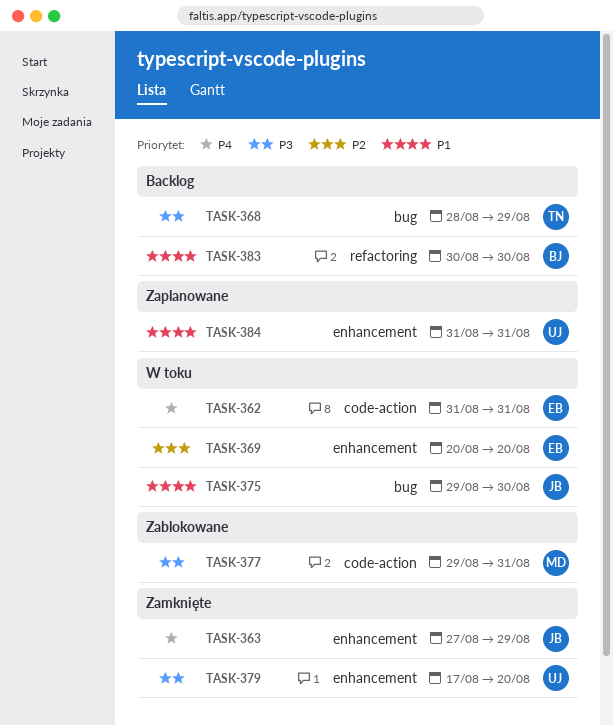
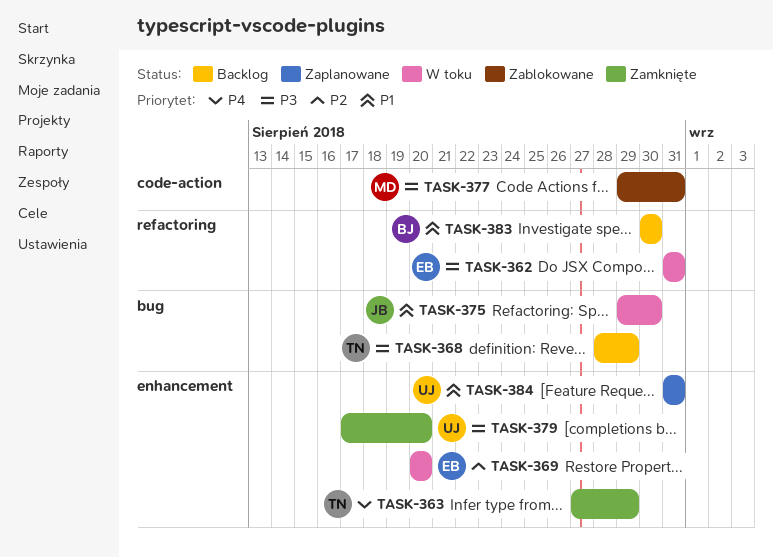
TASK-362, priority: P4 -> P3
TASK-362, label: code-action -> refactoring
TASK-363, owner: JB -> TN

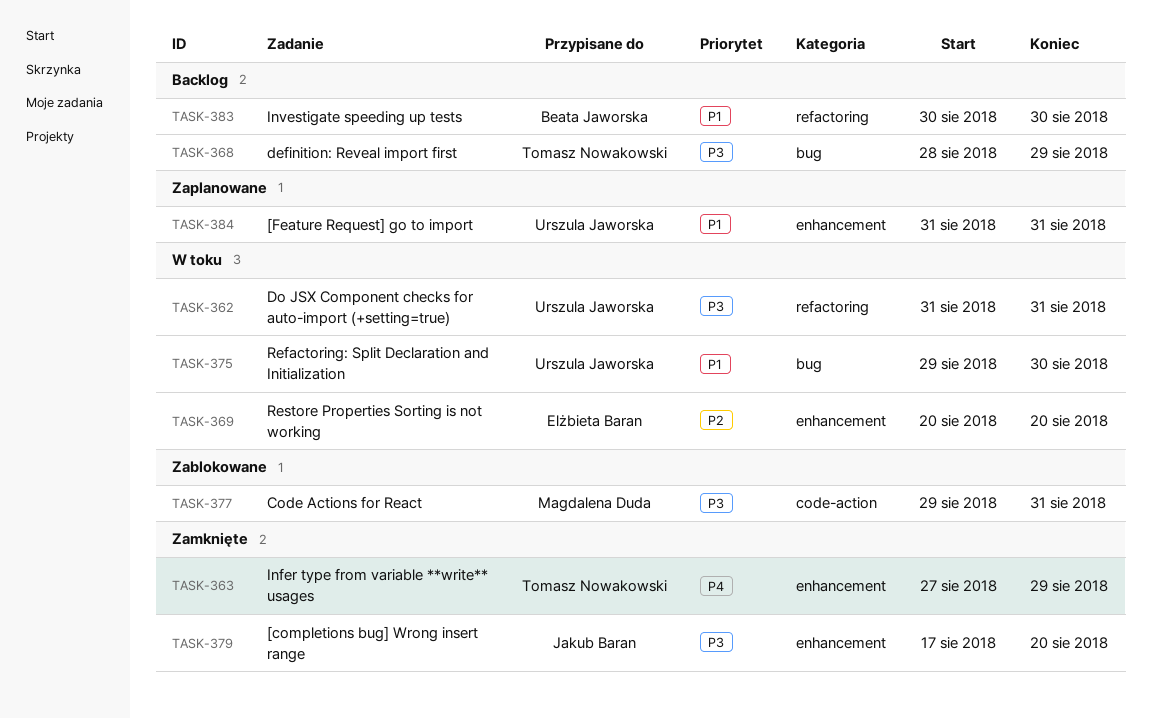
TASK-362, owner: Elżbieta Baran -> Urszula Jaworska
TASK-375, owner: Jakub Baran -> Urszula Jaworska
TASK-379, owner: Urszula Jaworska -> Jakub Baran

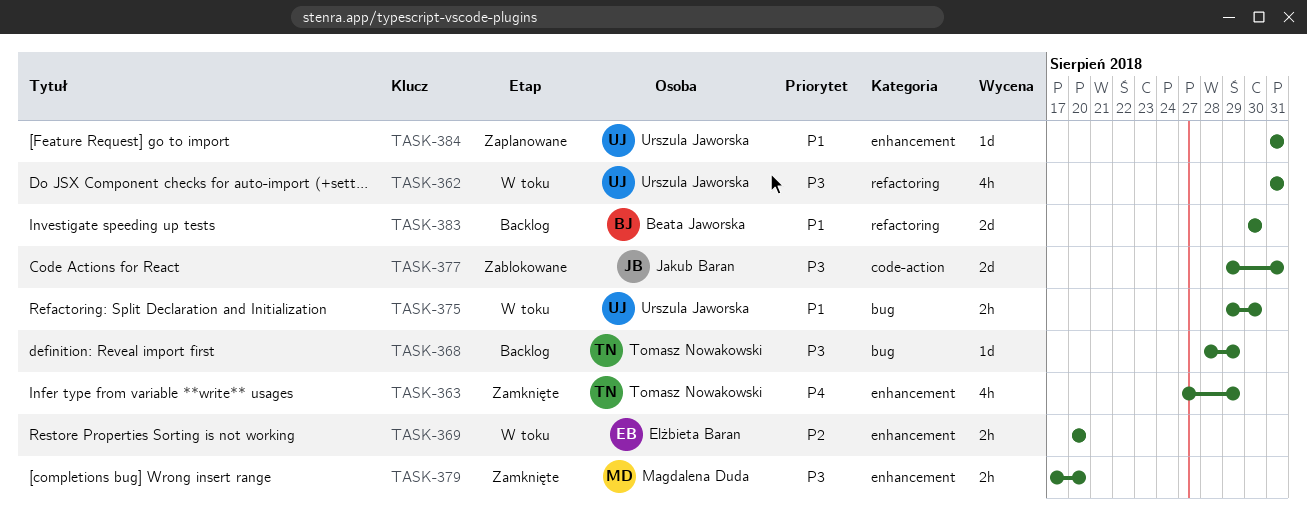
TASK-377, owner: Magdalena Duda -> Jakub Baran
TASK-379, owner: Jakub Baran -> Magdalena Duda

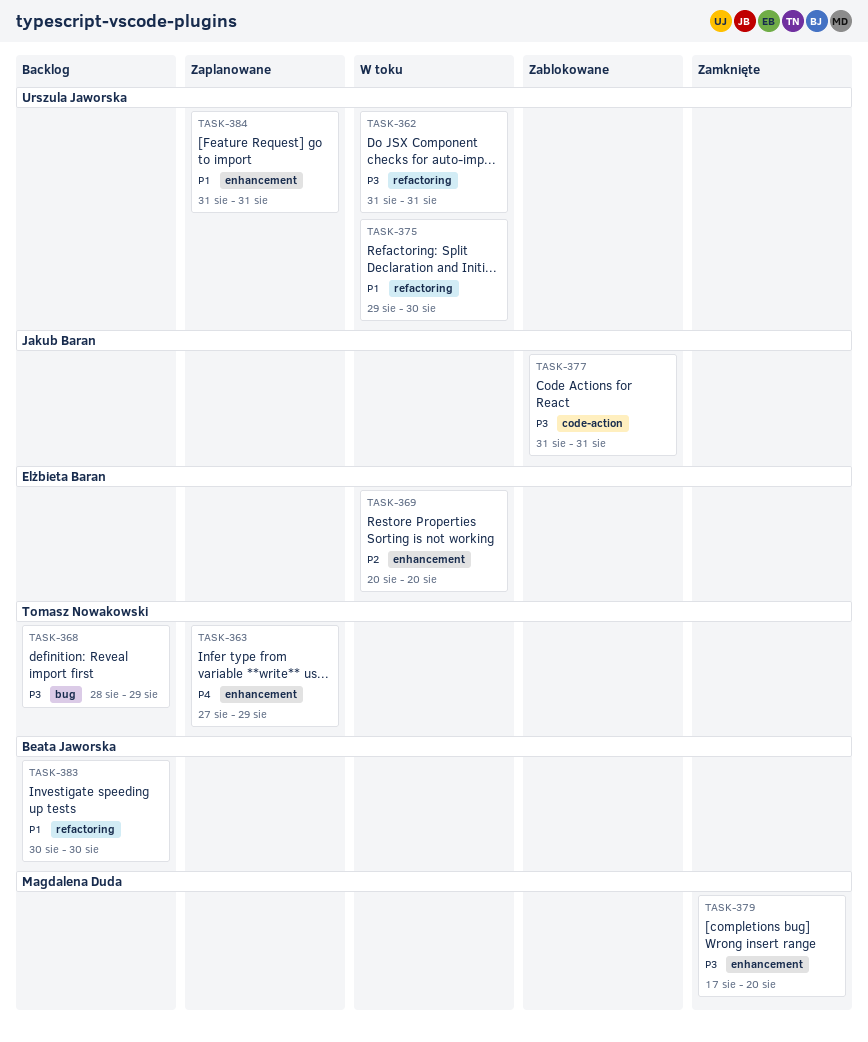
TASK-363, status: Zamknięte -> Zaplanowane
TASK-375, label: bug -> refactoring
TASK-377, start: Aug 29 -> Aug 31

